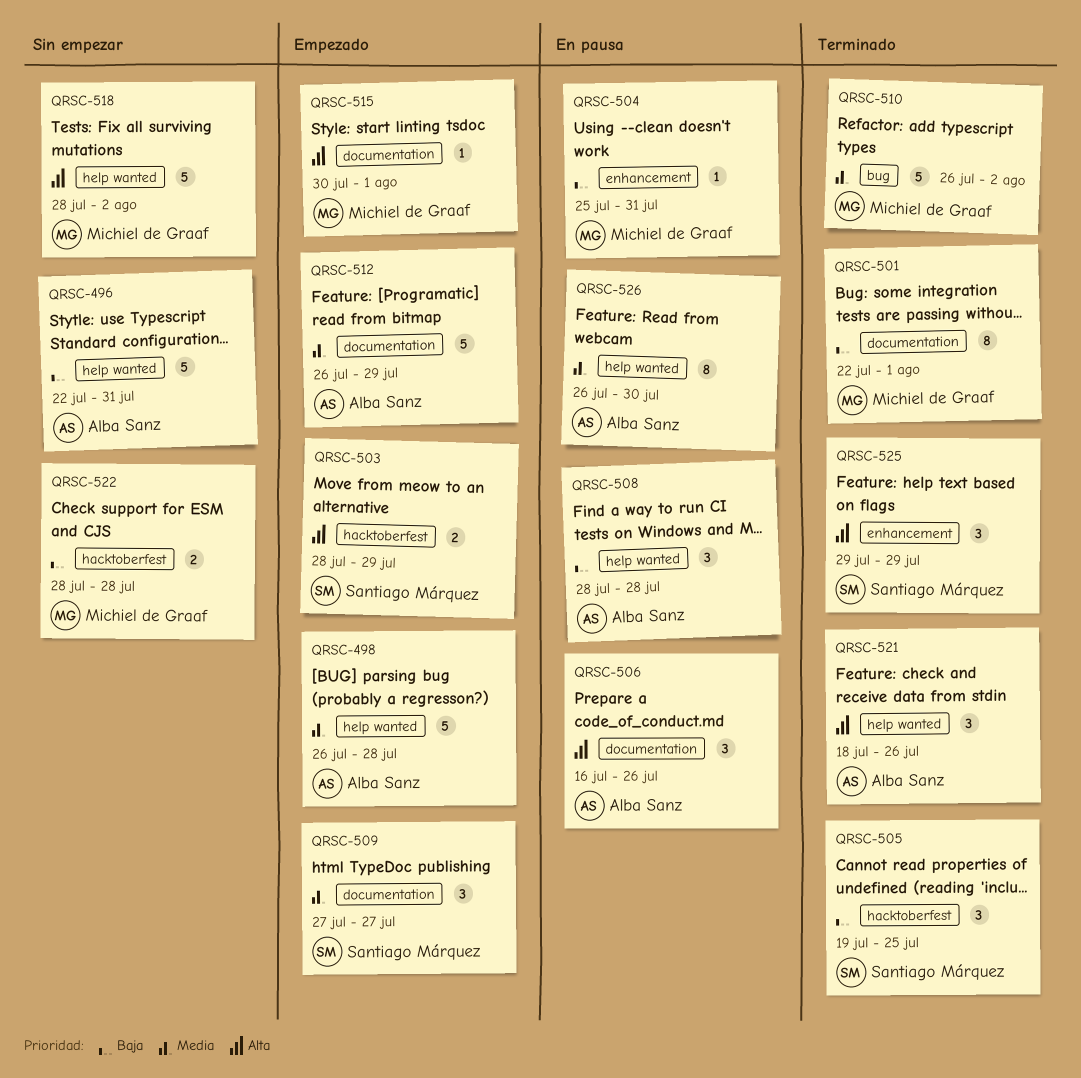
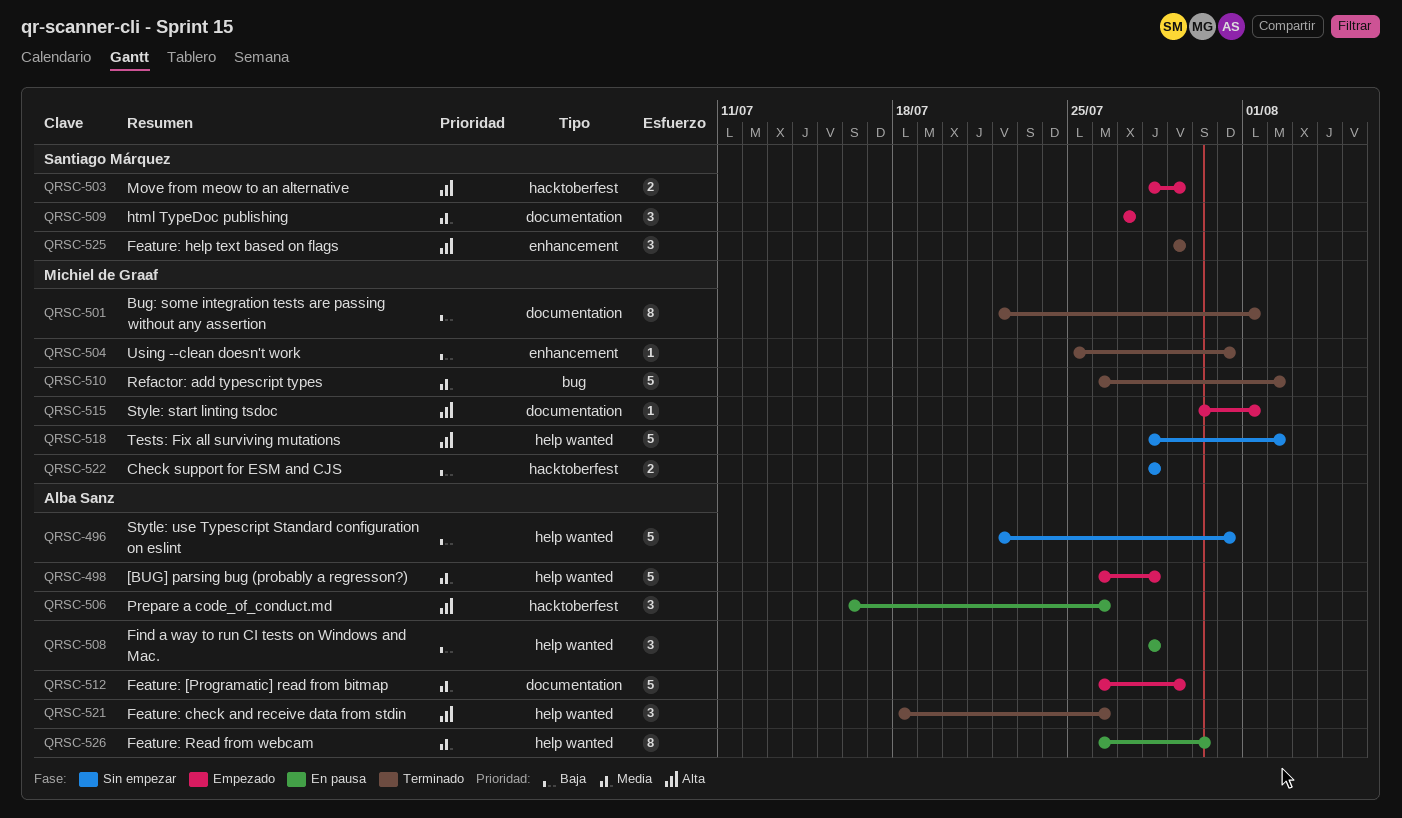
QRSC-504, status: En pausa -> Terminado
QRSC-505: present -> none
QRSC-506, label: documentation -> hacktoberfest

